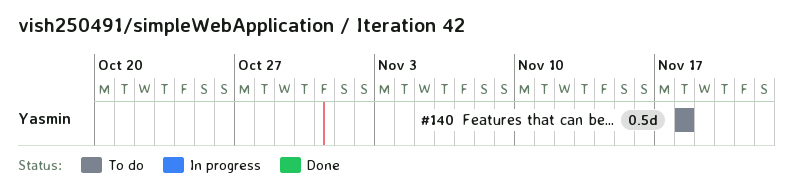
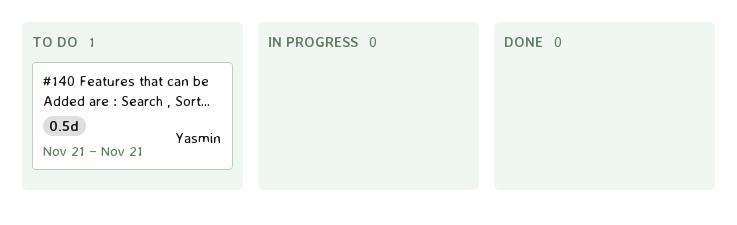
#140, start: Nov 18 -> Nov 21
#140, due: Nov 18 -> Nov 21

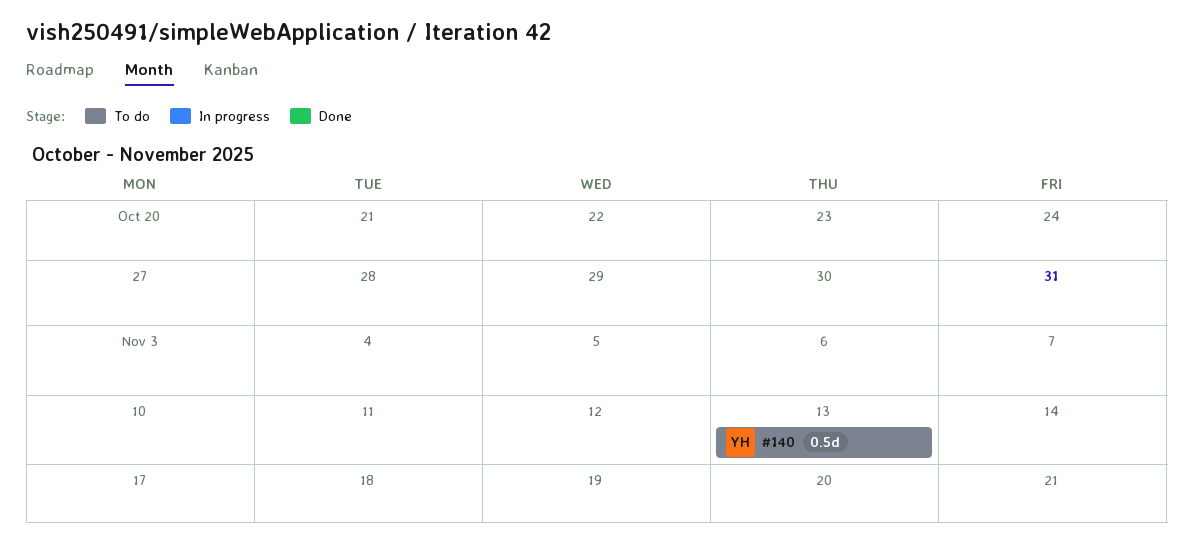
#140, start: Nov 21 -> Nov 13
#140, due: Nov 21 -> Nov 13

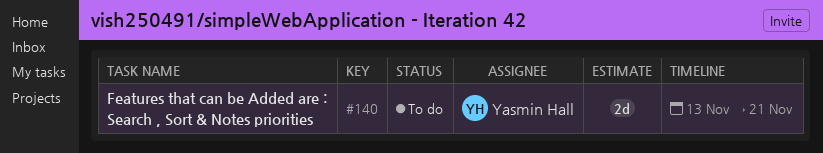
#140, estimate: 0.5d -> 2d
#140, due: Nov 13 -> Nov 21

